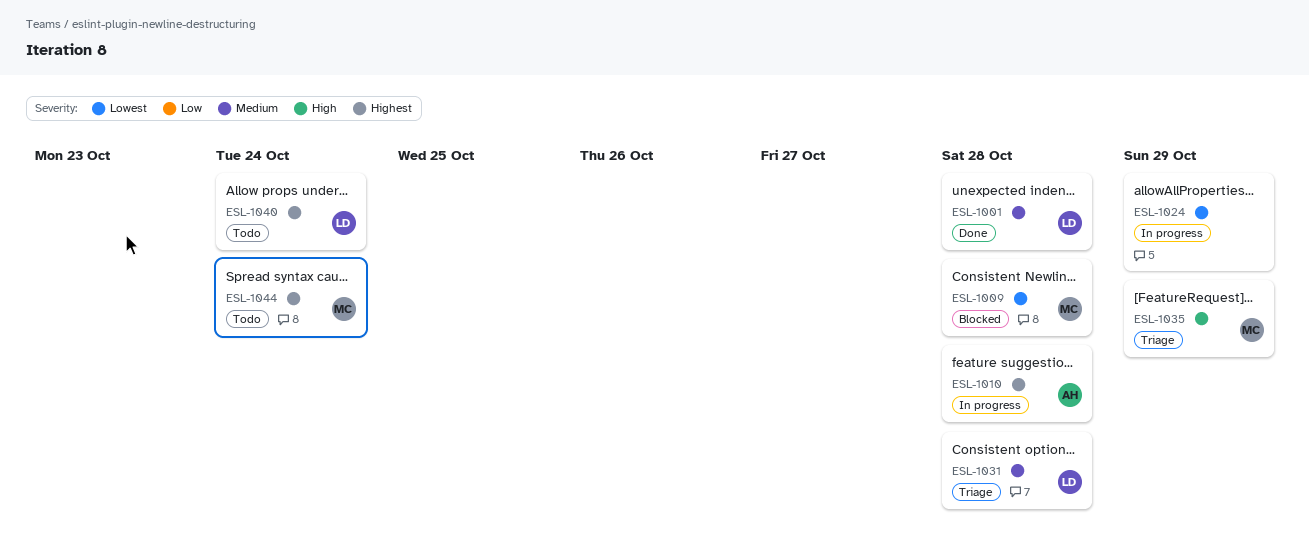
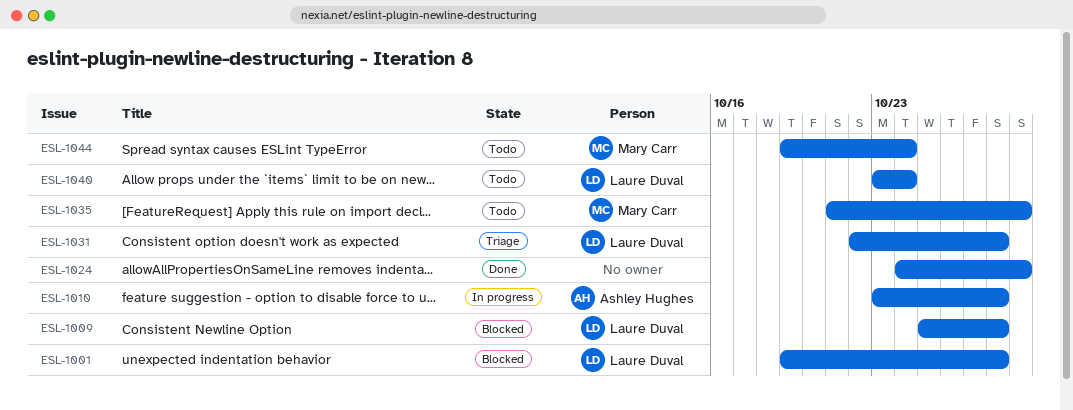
ESL-1001, status: Done -> Blocked
ESL-1009, owner: Mary Carr -> Laure Duval
ESL-1024, status: In progress -> Done
ESL-1035, status: Triage -> Todo

